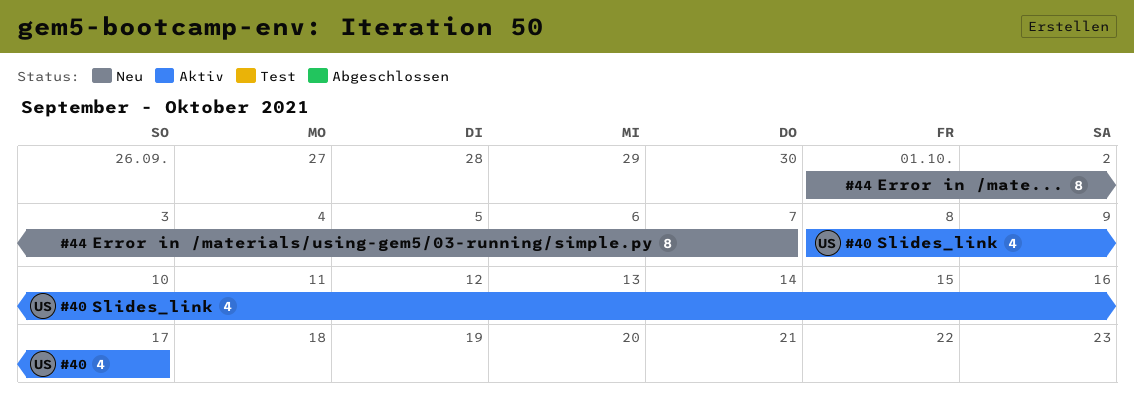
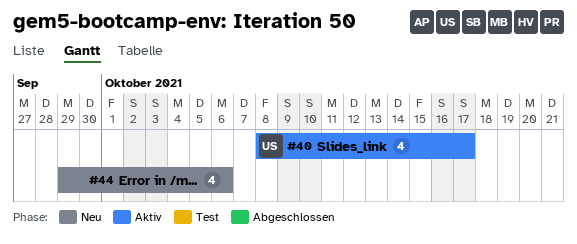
#44, estimate: 8 -> 4
#44, start: Oct 1 -> Sep 29
#44, due: Oct 7 -> Oct 6

